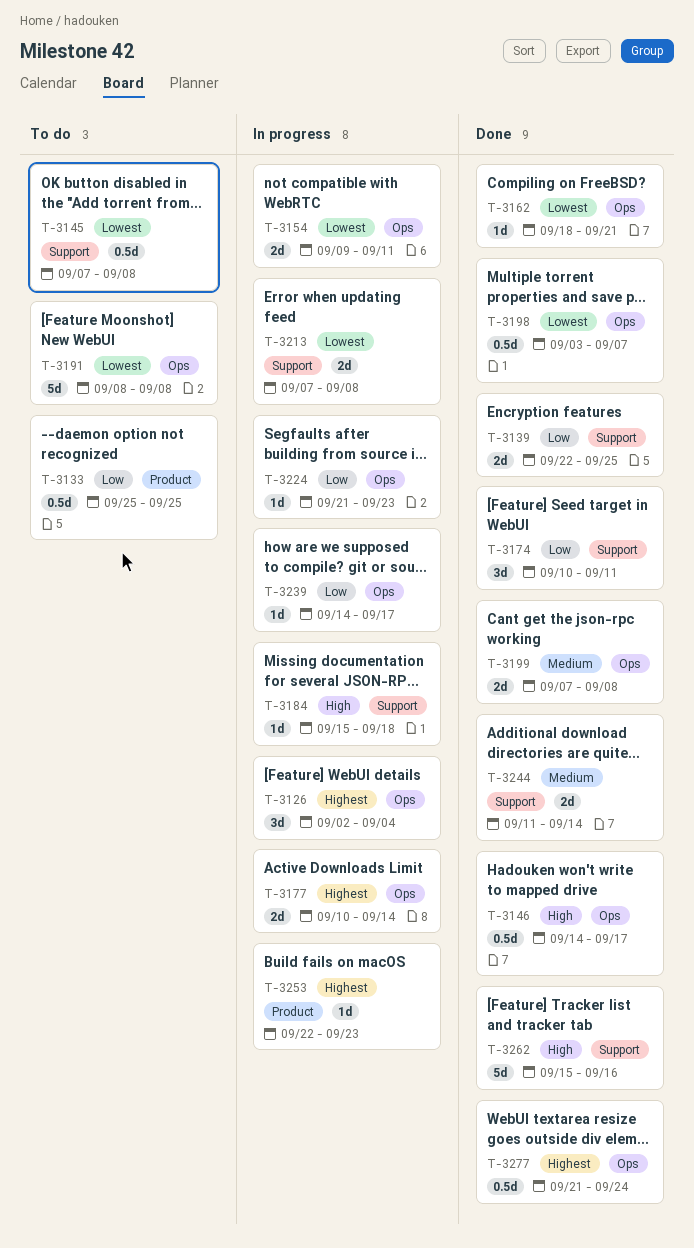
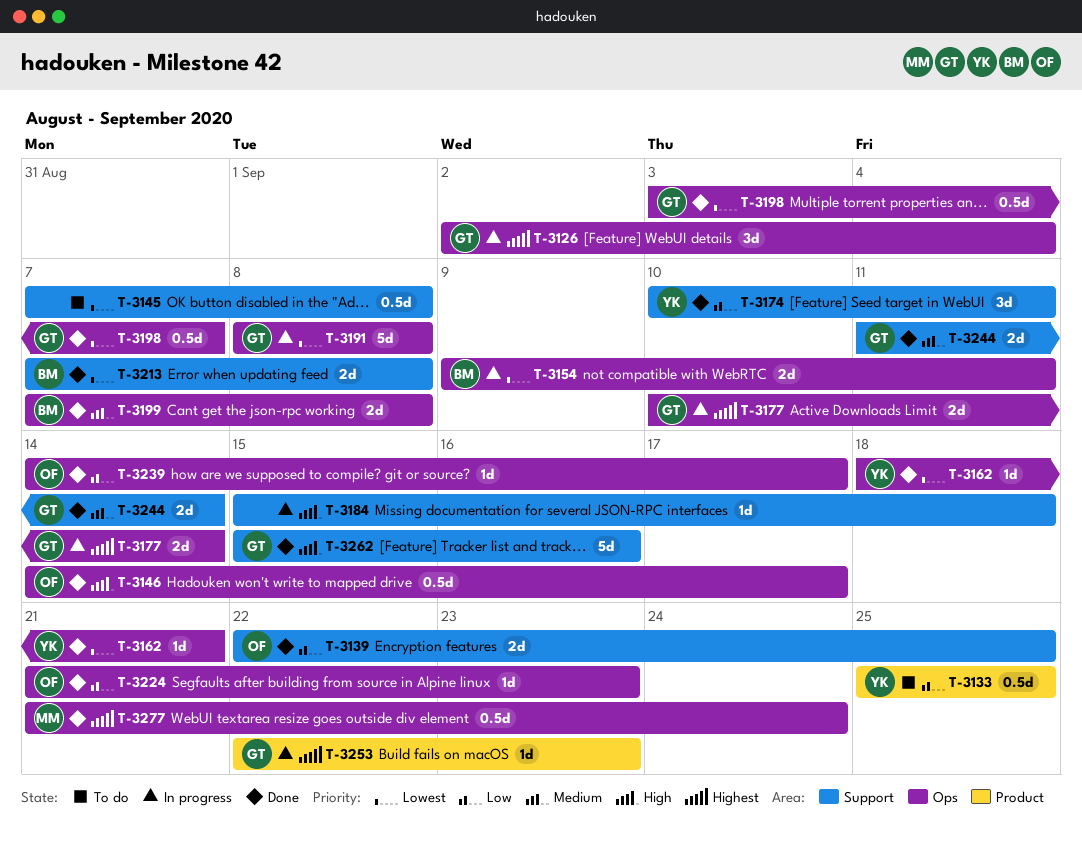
T-3191, status: To do -> In progress
T-3213, status: In progress -> Done
T-3224, status: In progress -> Done
T-3239, status: In progress -> Done

